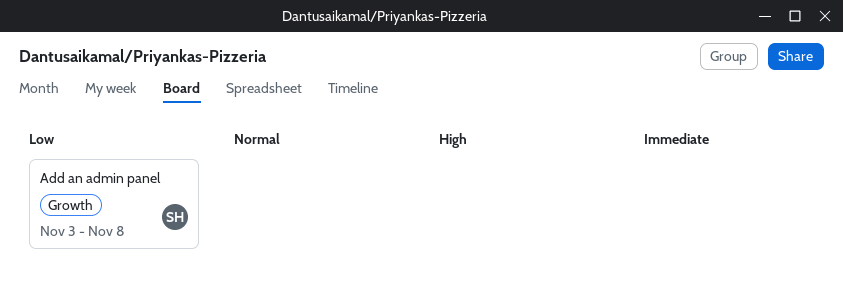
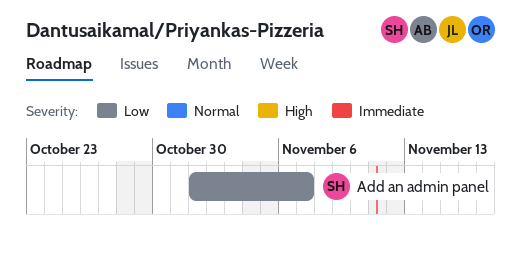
Add an admin panel, start: Nov 3 -> Nov 1
Add an admin panel, due: Nov 8 -> Nov 7

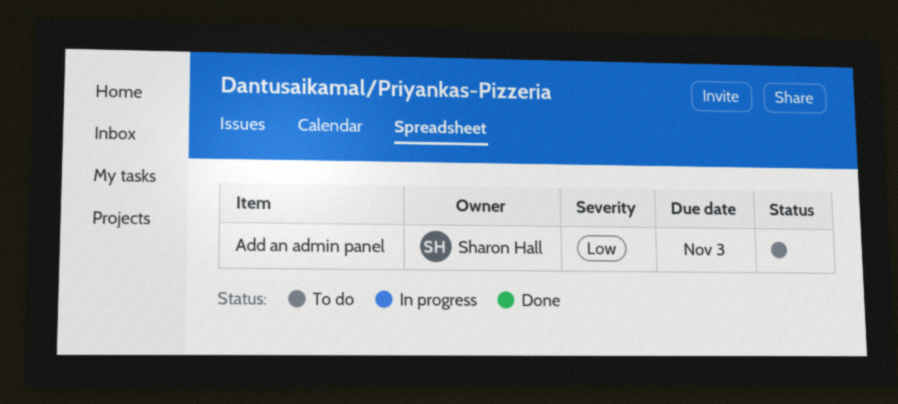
Add an admin panel, due: Nov 7 -> Nov 3

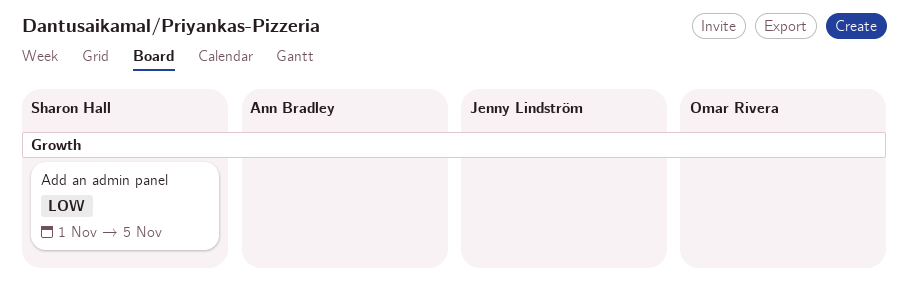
Add an admin panel, due: Nov 3 -> Nov 5

